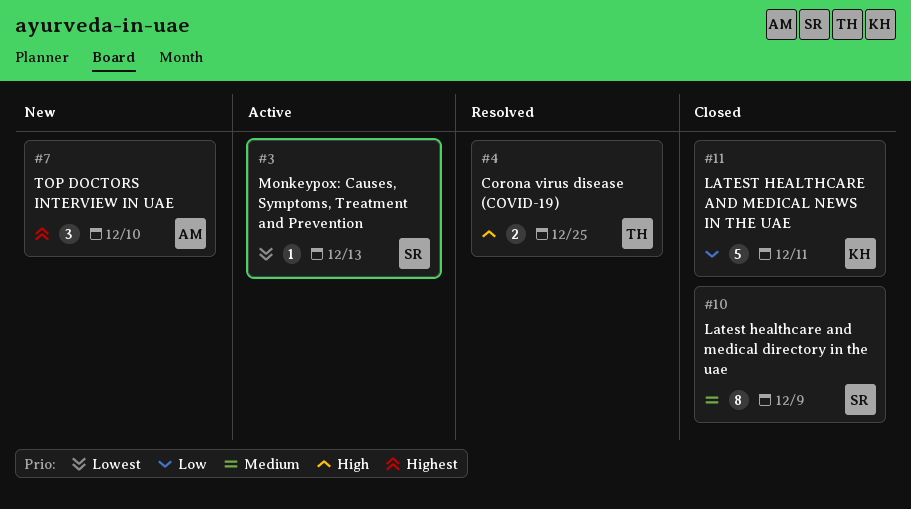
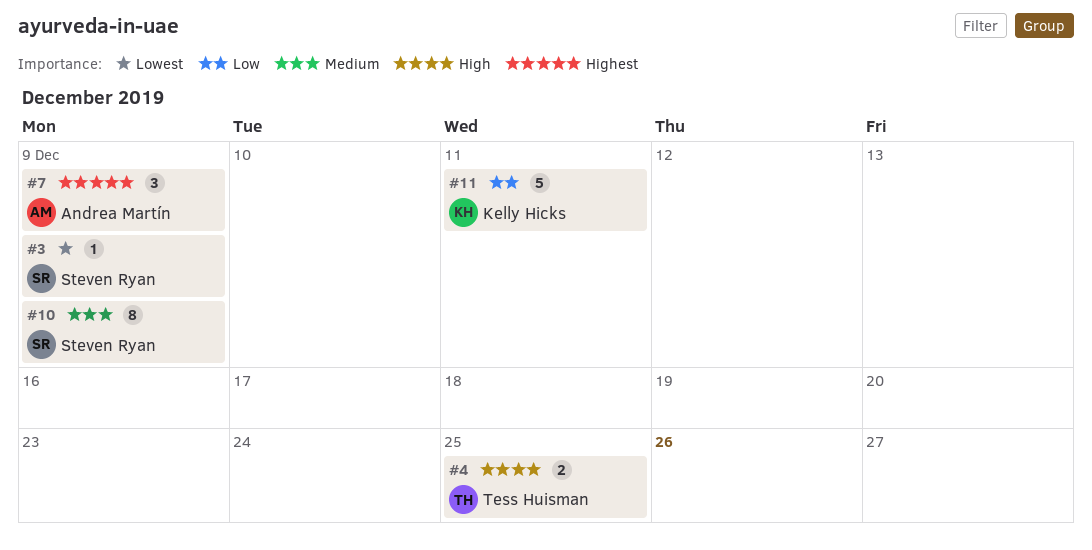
#3, due: Dec 13 -> Dec 9
#7, due: Dec 10 -> Dec 9

